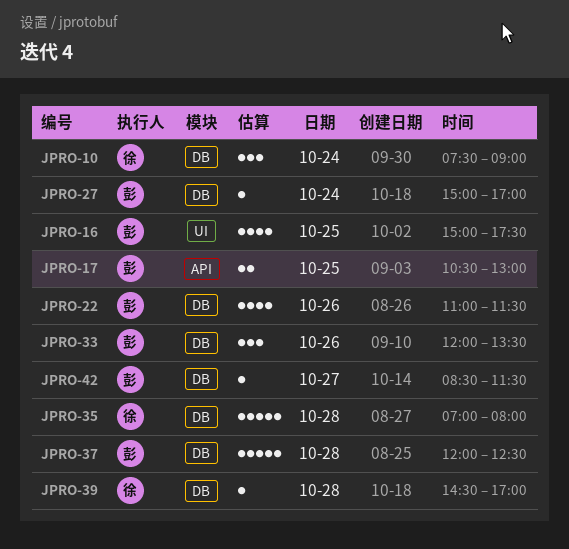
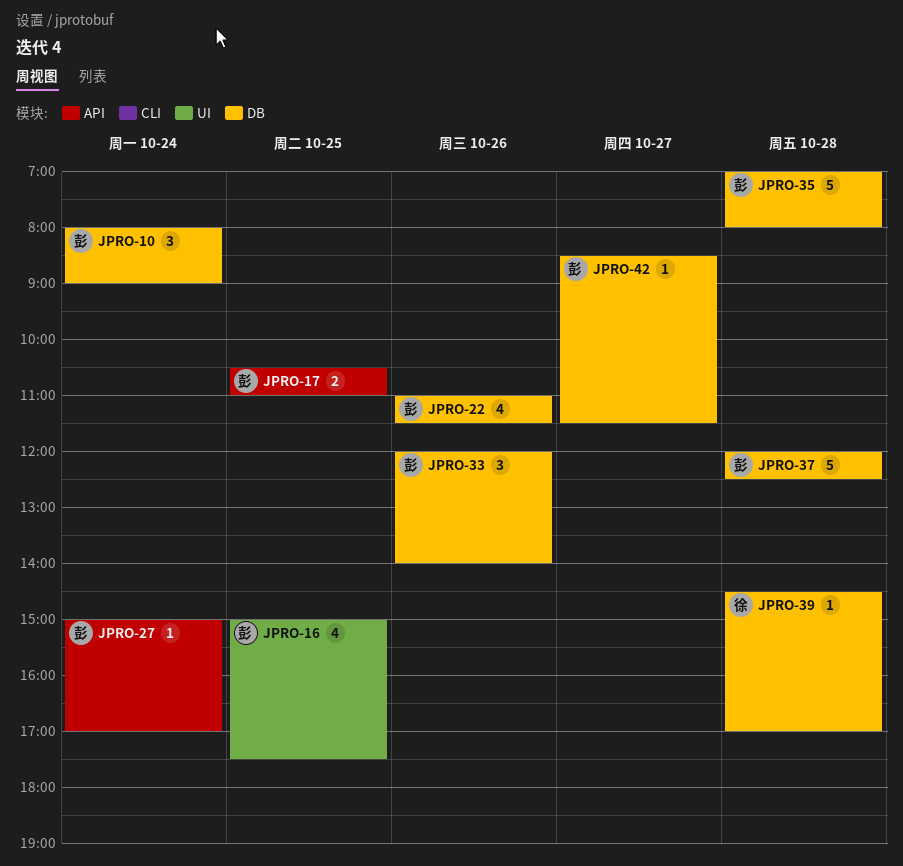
JPRO-10, owner: 徐 -> 彭
JPRO-10, begins: 07:30 -> 08:00
JPRO-17, ends: 13:00 -> 11:00
JPRO-27, label: DB -> API
JPRO-33, ends: 13:30 -> 14:00
JPRO-35, owner: 徐 -> 彭

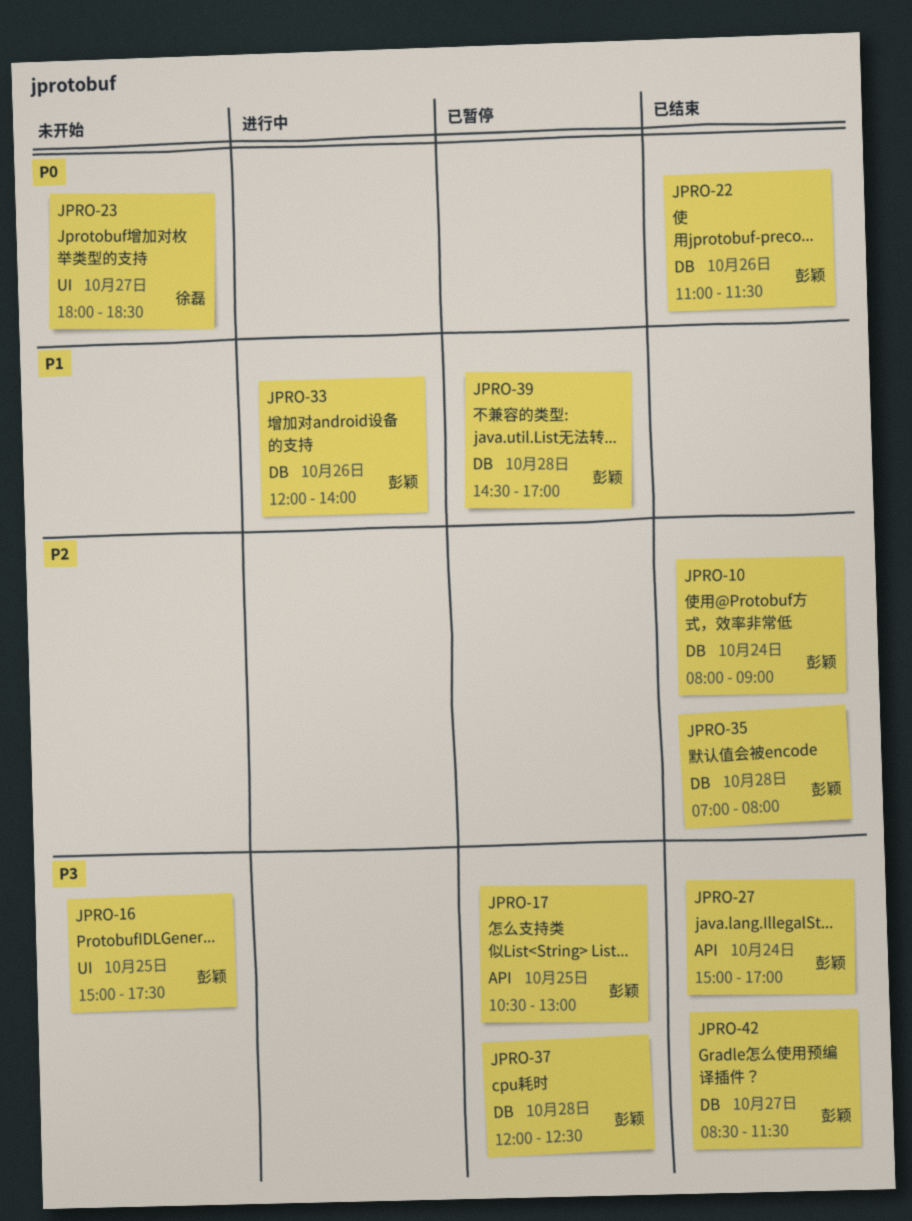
JPRO-17, ends: 11:00 -> 13:00
JPRO-23: none -> present
JPRO-39, owner: 徐磊 -> 彭颖

